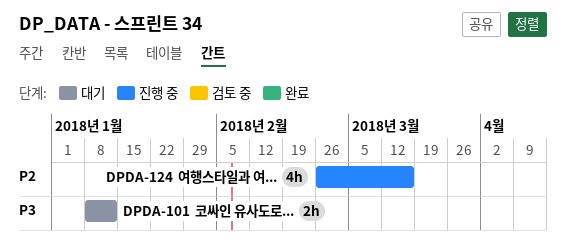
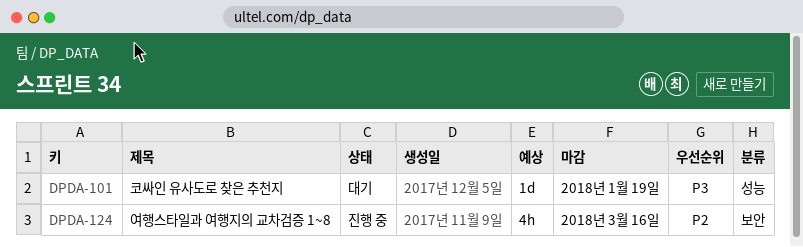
DPDA-101, estimate: 2h -> 1d
DPDA-101, due: Jan 12 -> Jan 19

